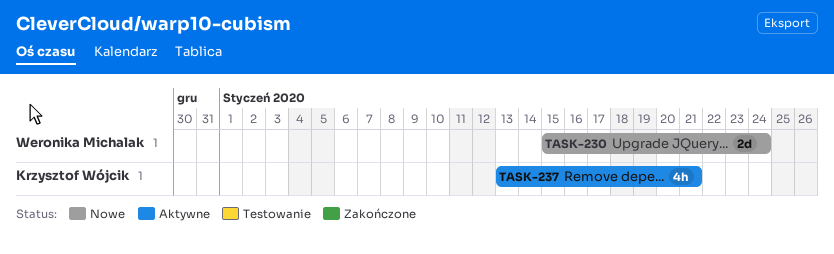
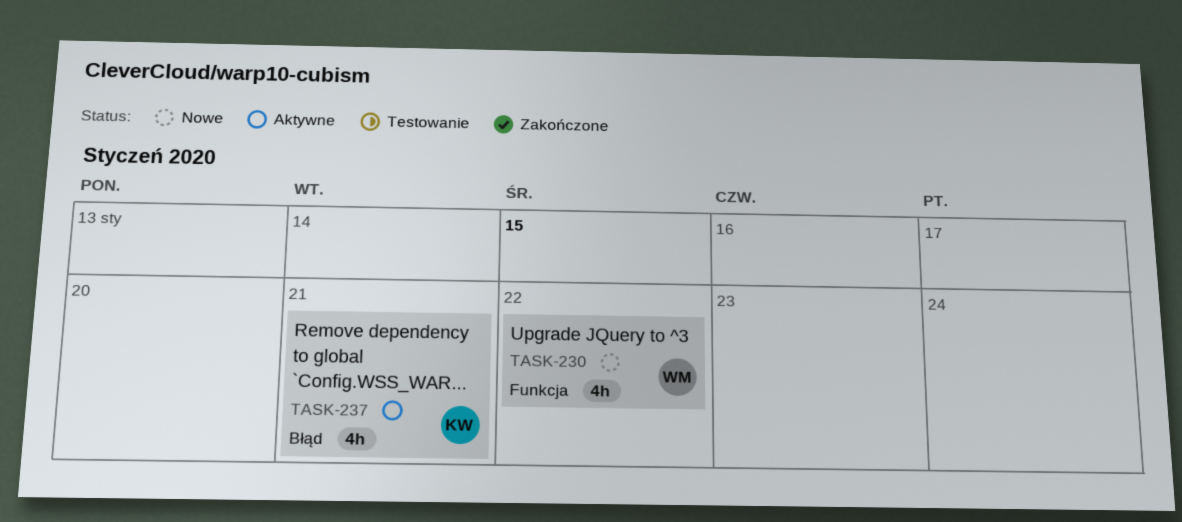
TASK-230, estimate: 2d -> 4h
TASK-230, due: Jan 24 -> Jan 22

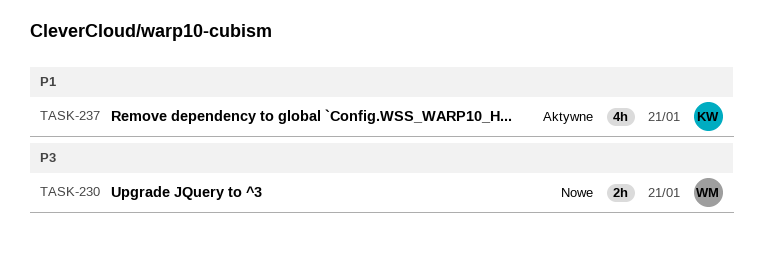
TASK-230, estimate: 4h -> 2h
TASK-230, due: Jan 22 -> Jan 21

